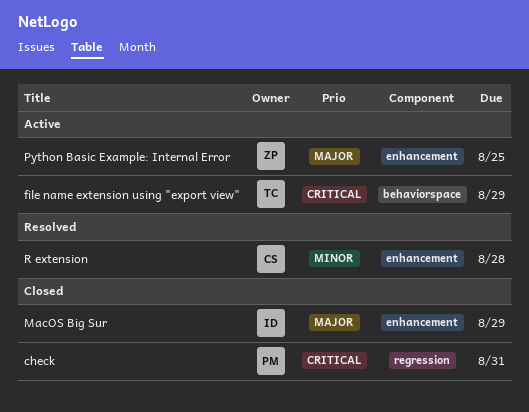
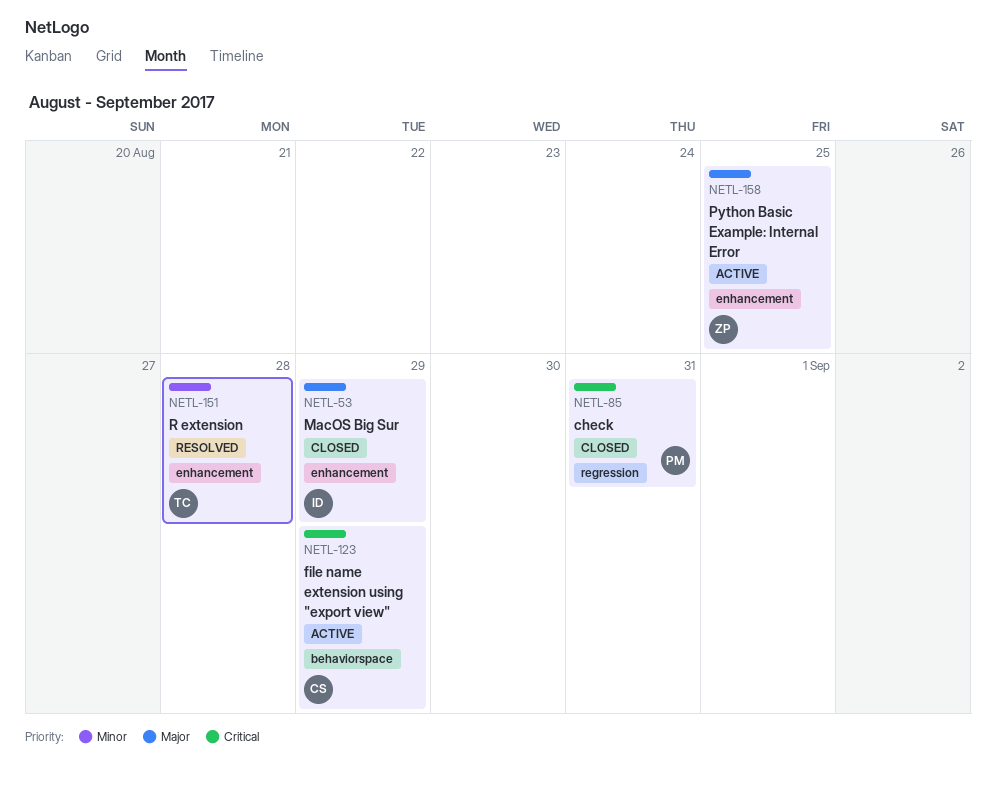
file name extension using "export view", owner: TC -> CS
R extension, owner: CS -> TC

